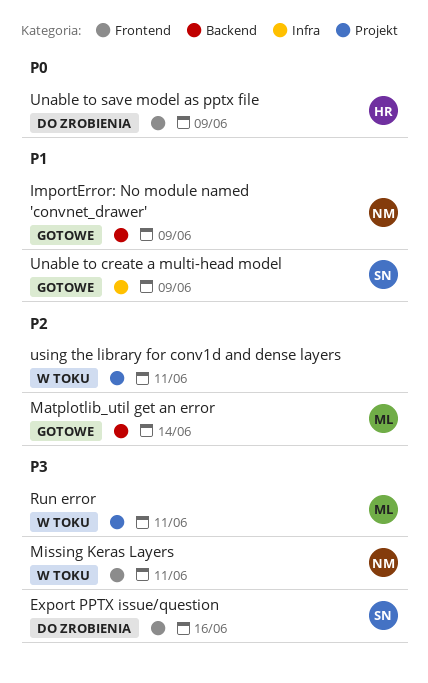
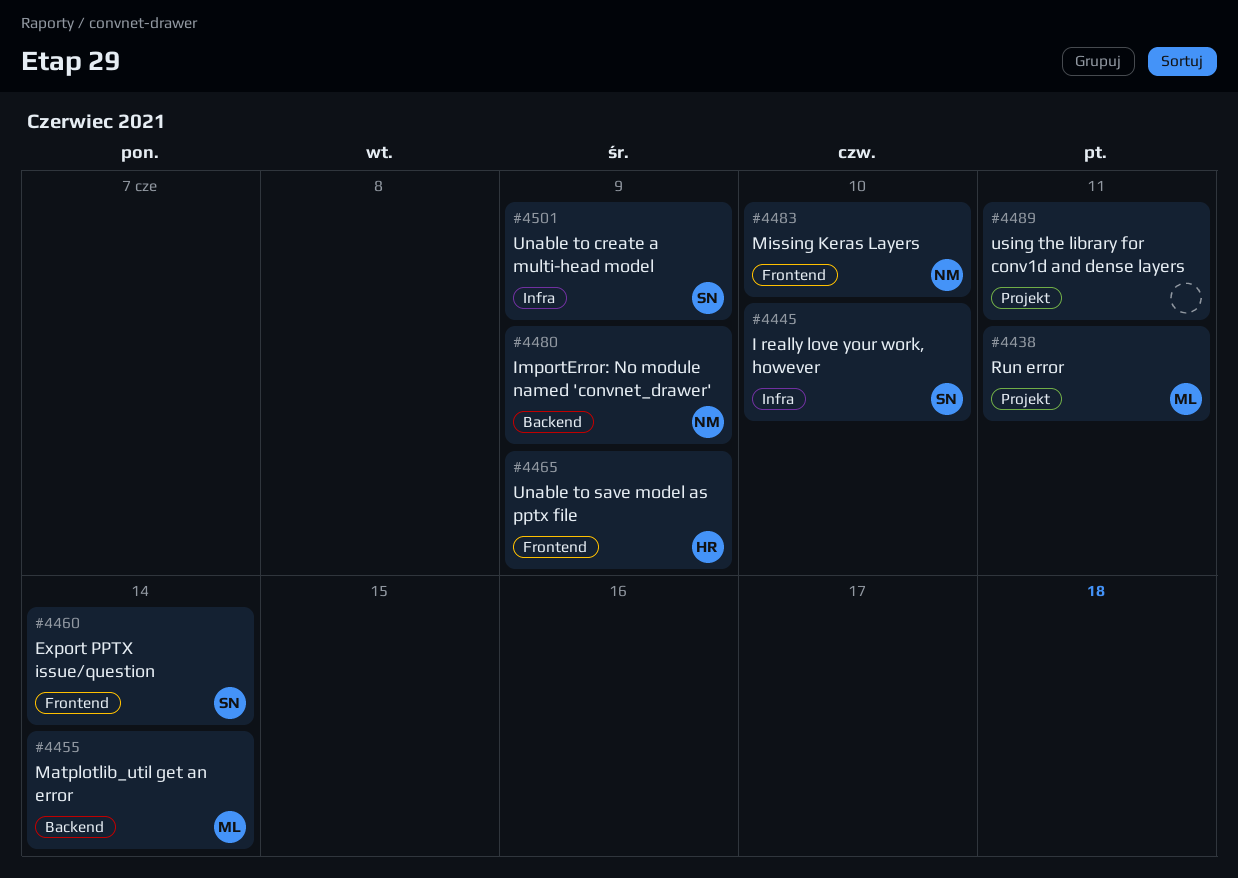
Export PPTX issue/question, due: Jun 16 -> Jun 14
I really love your work, however: none -> present
Missing Keras Layers, due: Jun 11 -> Jun 10

